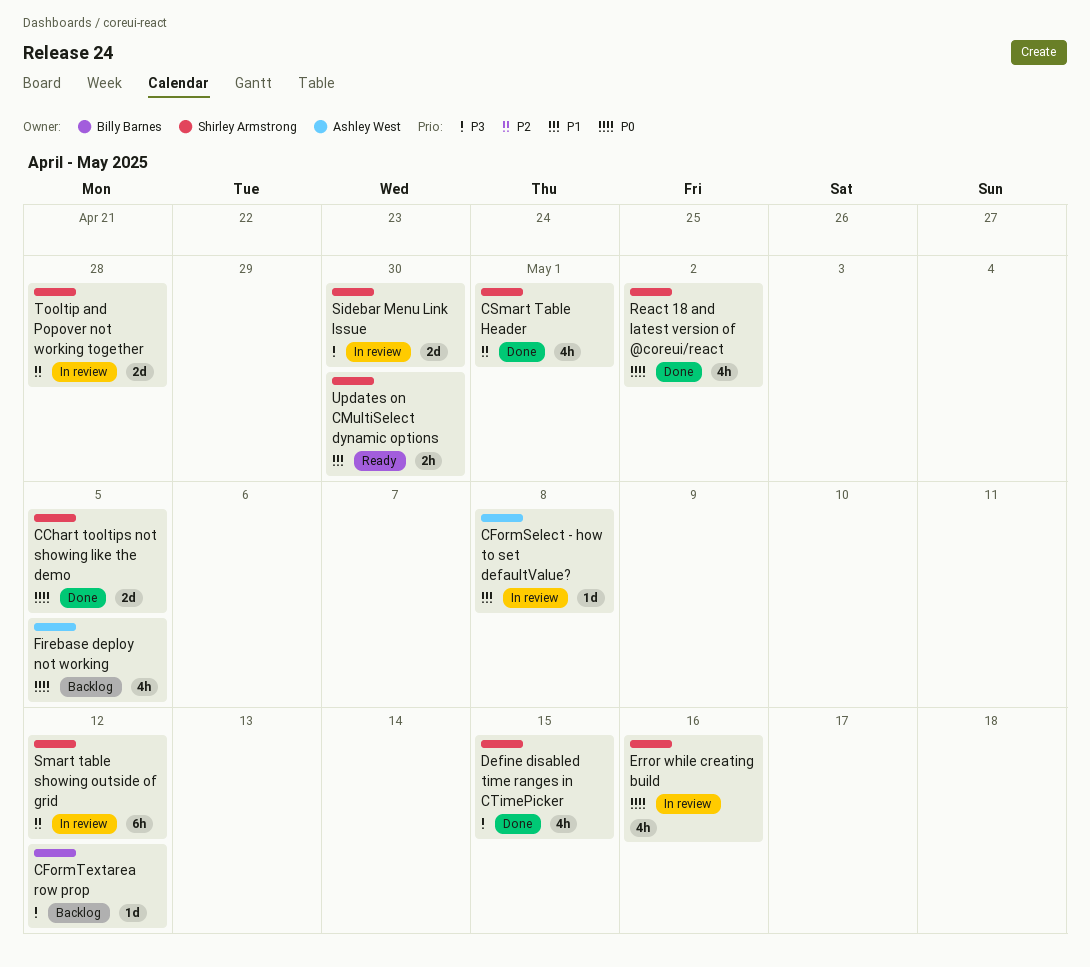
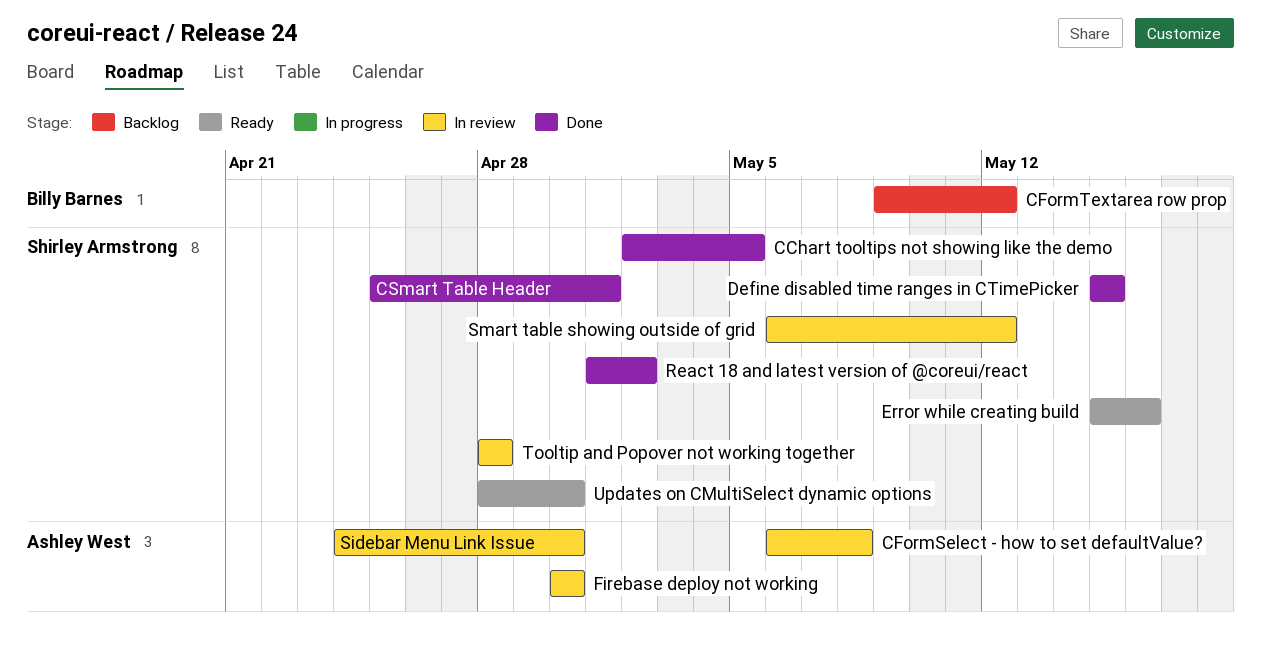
Error while creating build, status: In review -> Ready
Firebase deploy not working, status: Backlog -> In review
Firebase deploy not working, due: May 5 -> Apr 30
Sidebar Menu Link Issue, owner: Shirley Armstrong -> Ashley West

